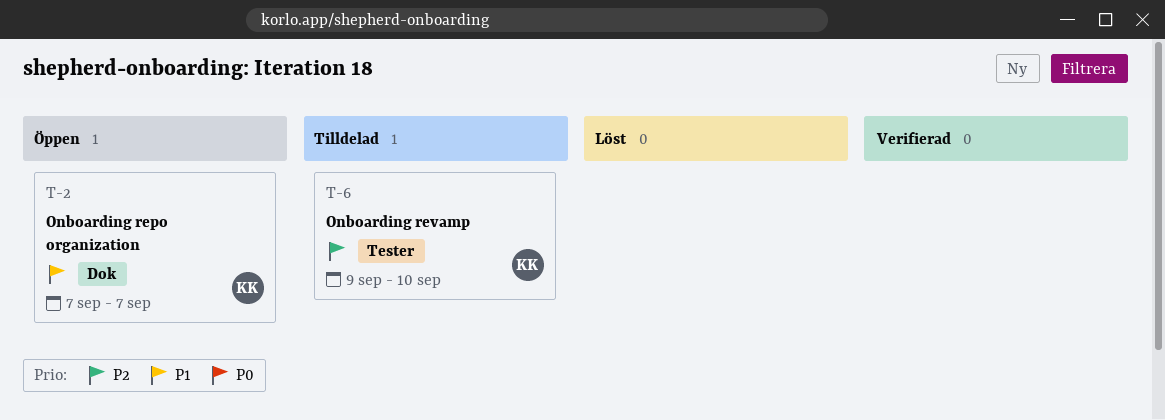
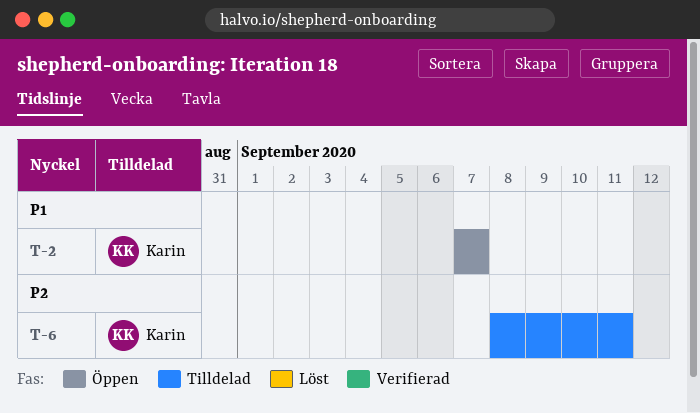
T-6, start: Sep 9 -> Sep 8
T-6, due: Sep 10 -> Sep 11

